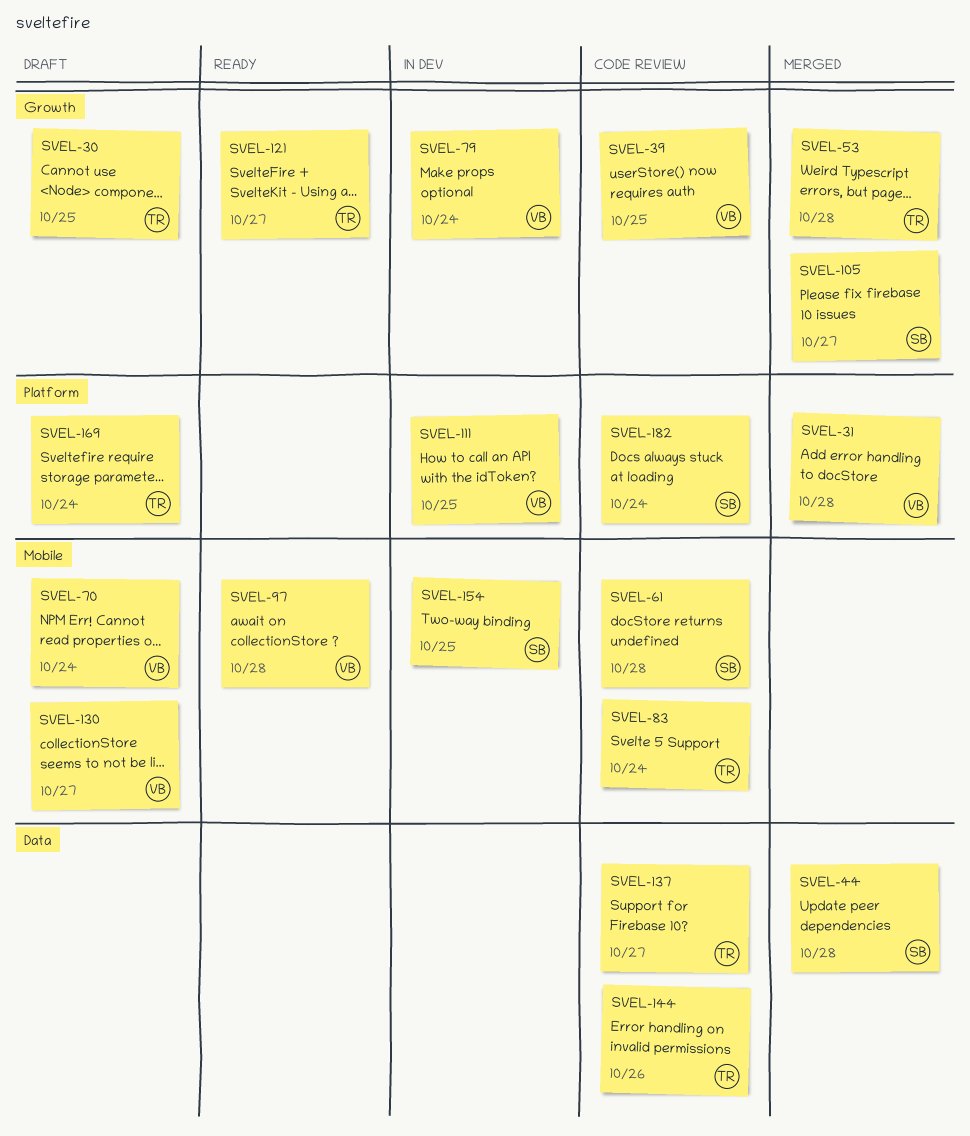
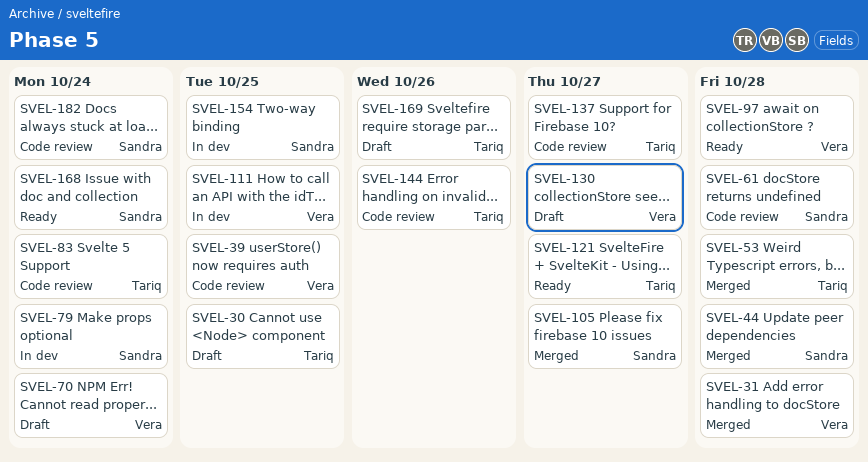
SVEL-79, owner: Vera -> Sandra
SVEL-168: none -> present
SVEL-169, due: Oct 24 -> Oct 26

